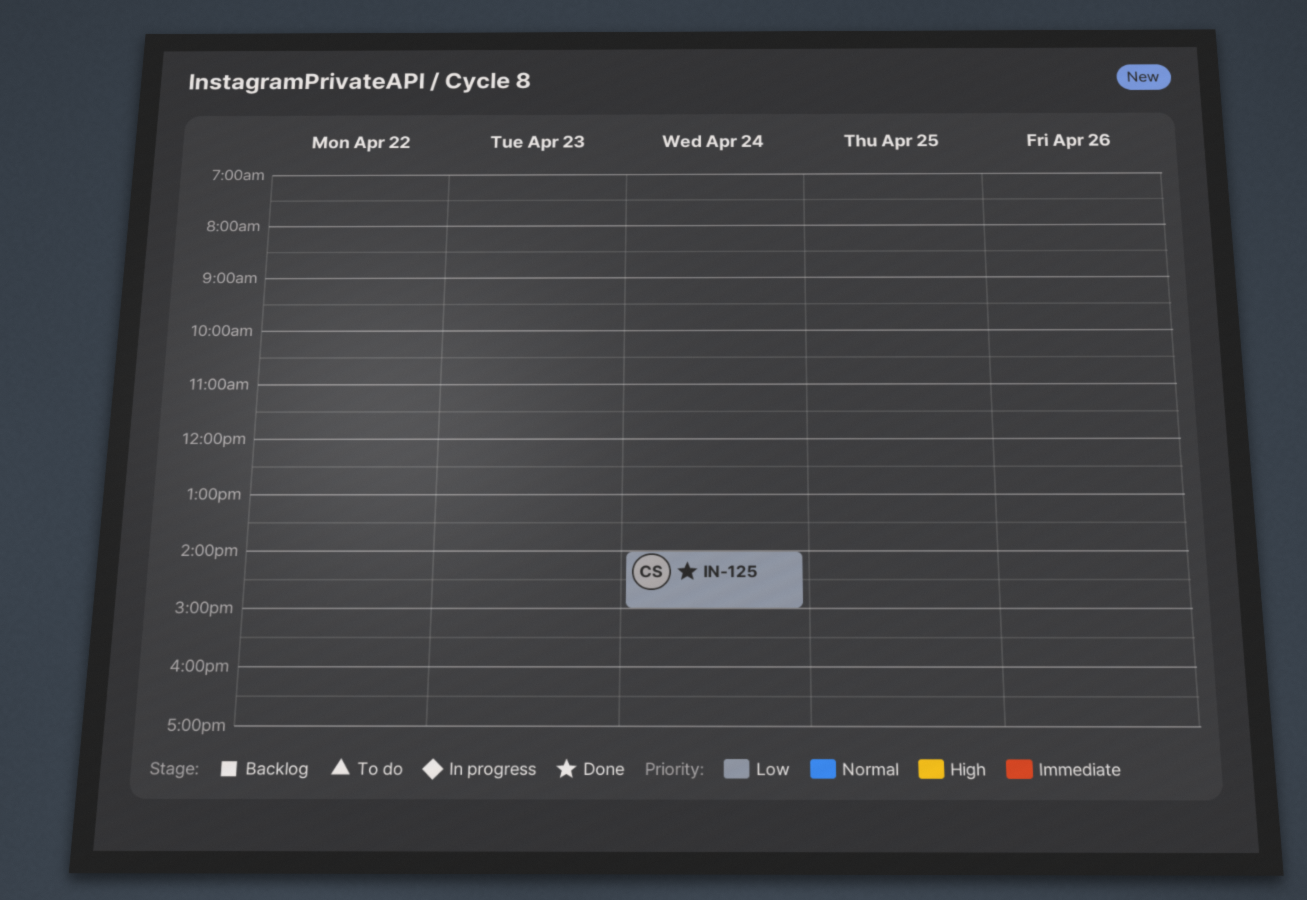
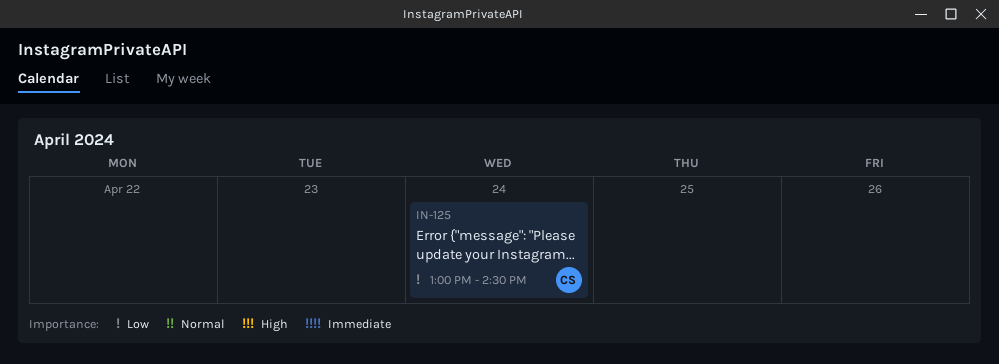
IN-125, begins: 14:00 -> 13:00
IN-125, ends: 15:00 -> 14:30

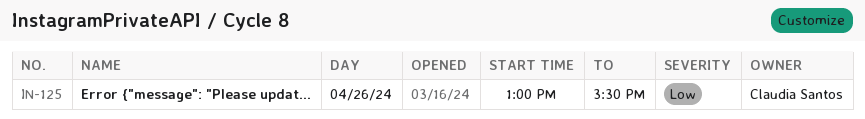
IN-125, day: Apr 24 -> Apr 26
IN-125, ends: 14:30 -> 15:30

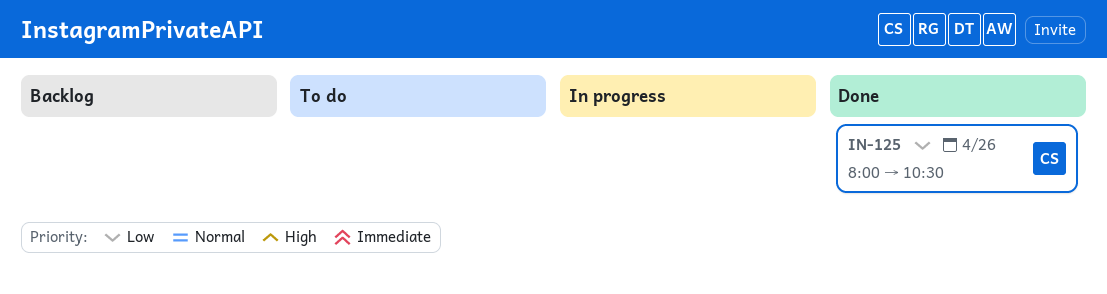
IN-125, begins: 13:00 -> 08:00
IN-125, ends: 15:30 -> 10:30

